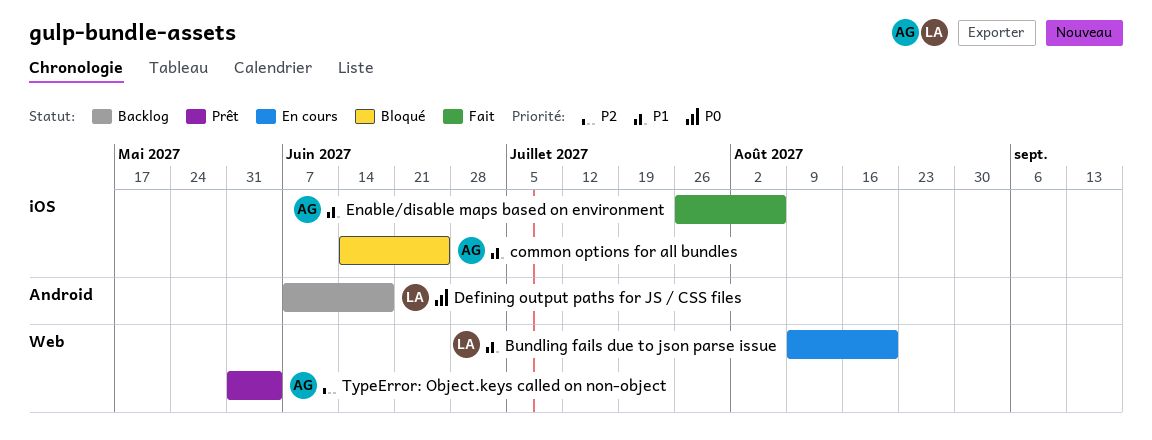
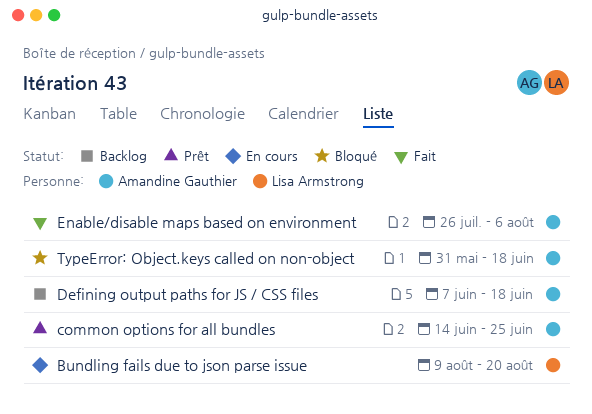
common options for all bundles, status: Bloqué -> Prêt
Defining output paths for JS / CSS files, owner: Lisa Armstrong -> Amandine Gauthier
TypeError: Object.keys called on non-object, status: Prêt -> Bloqué
TypeError: Object.keys called on non-object, due: Jun 4 -> Jun 18

